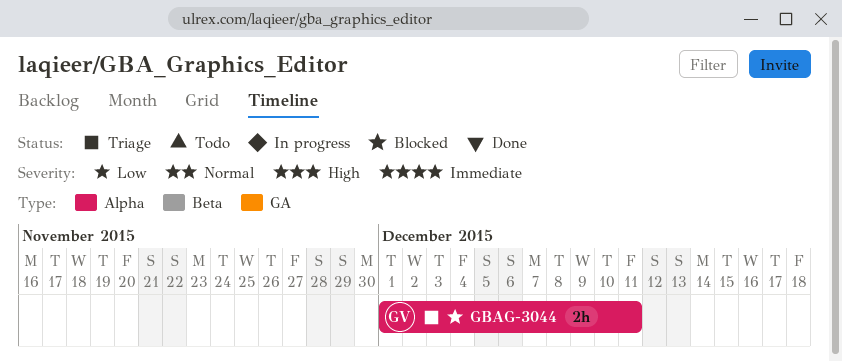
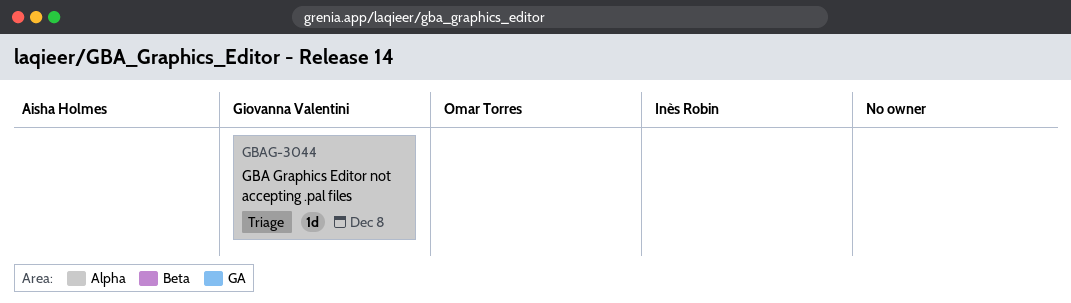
GBAG-3044, estimate: 2h -> 1d
GBAG-3044, due: Dec 11 -> Dec 8

